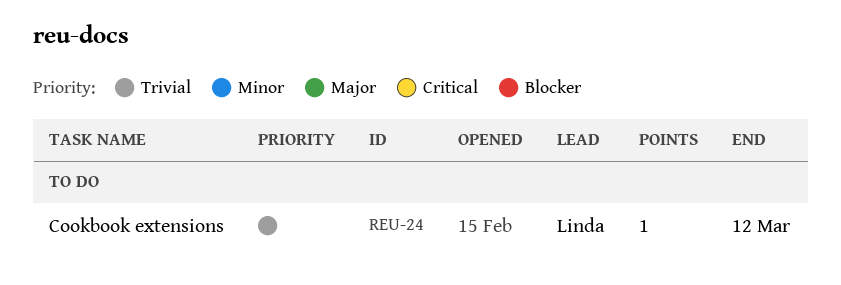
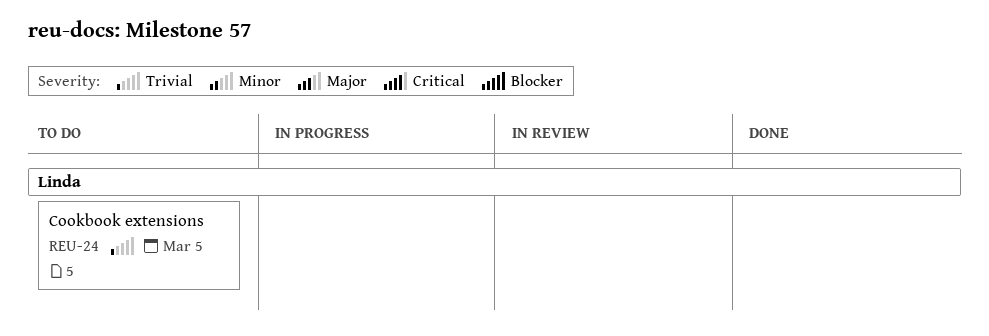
REU-24, due: Mar 12 -> Mar 5

